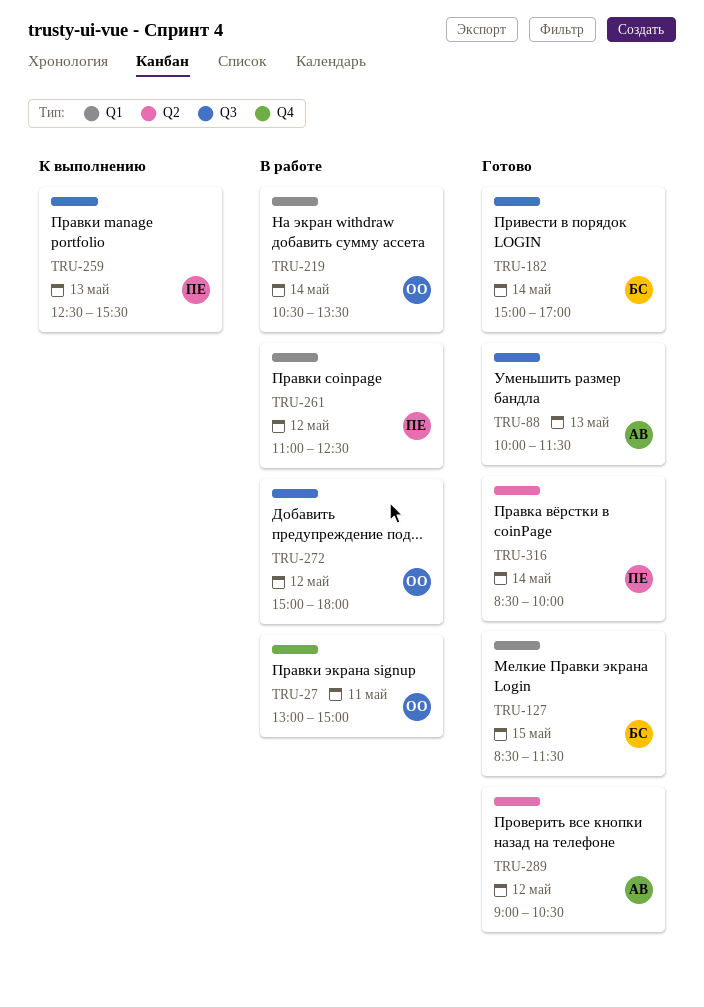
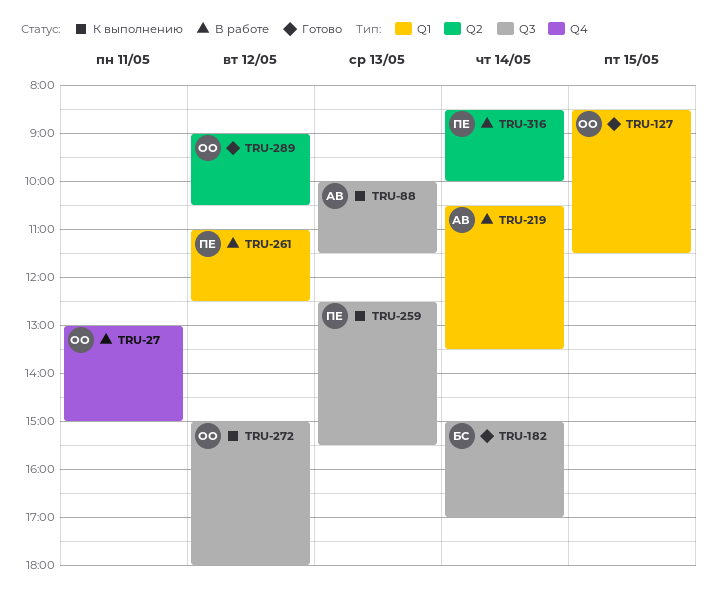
TRU-88, status: Готово -> К выполнению
TRU-127, owner: БС -> ОО
TRU-219, owner: ОО -> АВ
TRU-272, status: В работе -> К выполнению
TRU-289, owner: АВ -> ОО
TRU-316, status: Готово -> В работе

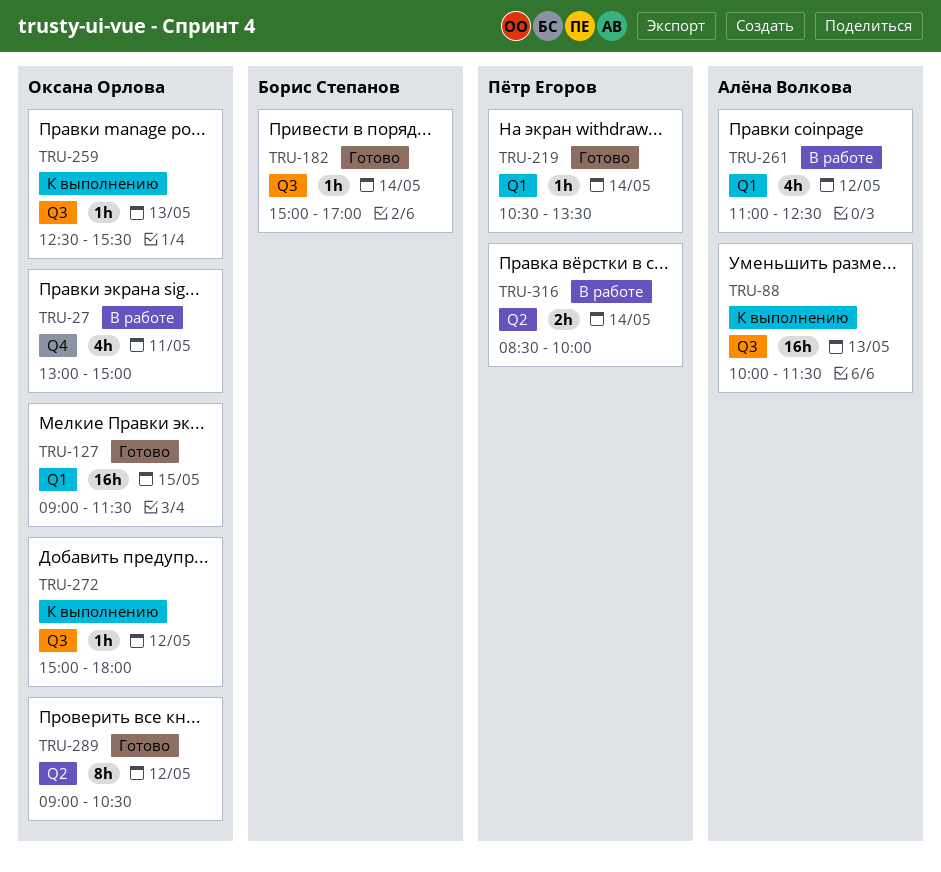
TRU-127, begins: 08:30 -> 09:00
TRU-219, status: В работе -> Готово
TRU-219, owner: Алёна Волкова -> Пётр Егоров
TRU-259, owner: Пётр Егоров -> Оксана Орлова
TRU-261, owner: Пётр Егоров -> Алёна Волкова

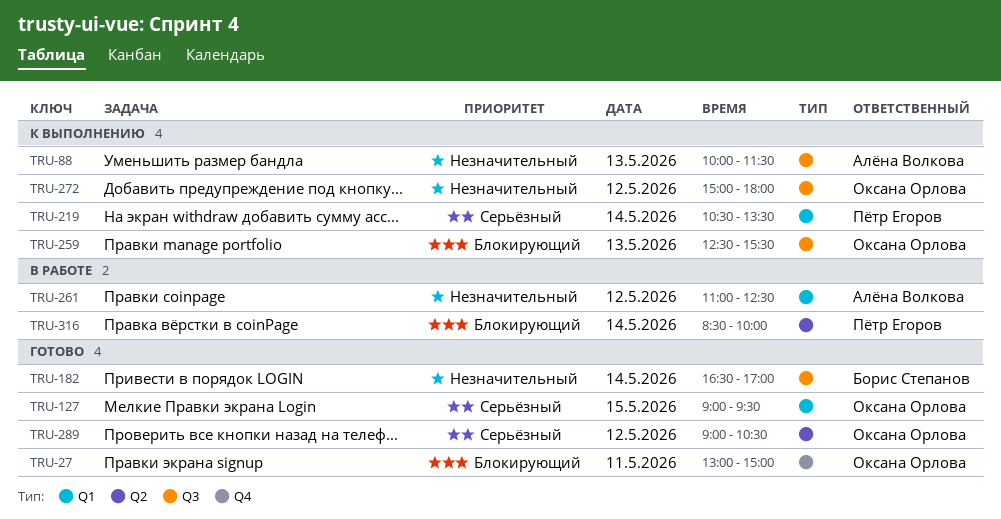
TRU-27, status: В работе -> Готово
TRU-127, ends: 11:30 -> 09:30
TRU-182, begins: 15:00 -> 16:30
TRU-219, status: Готово -> К выполнению

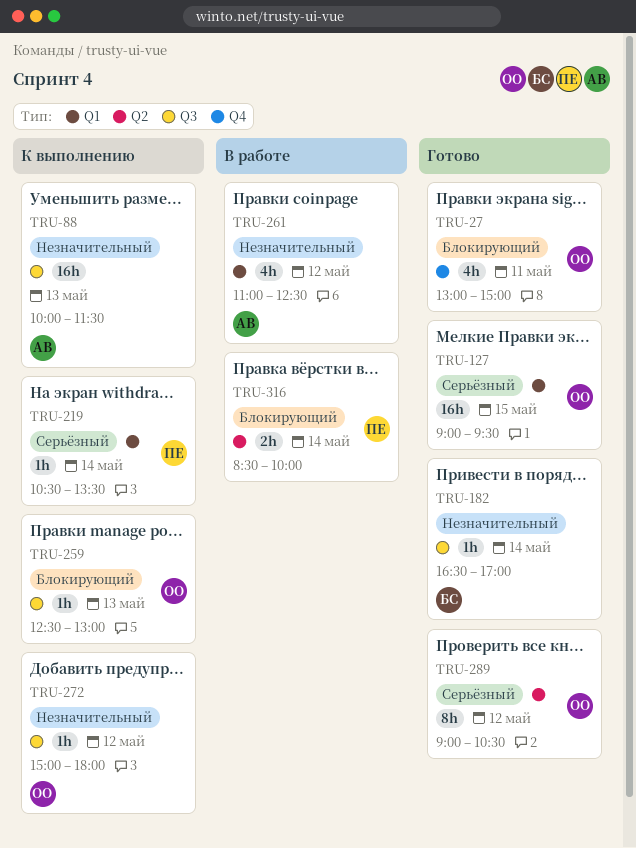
TRU-259, ends: 15:30 -> 13:00

